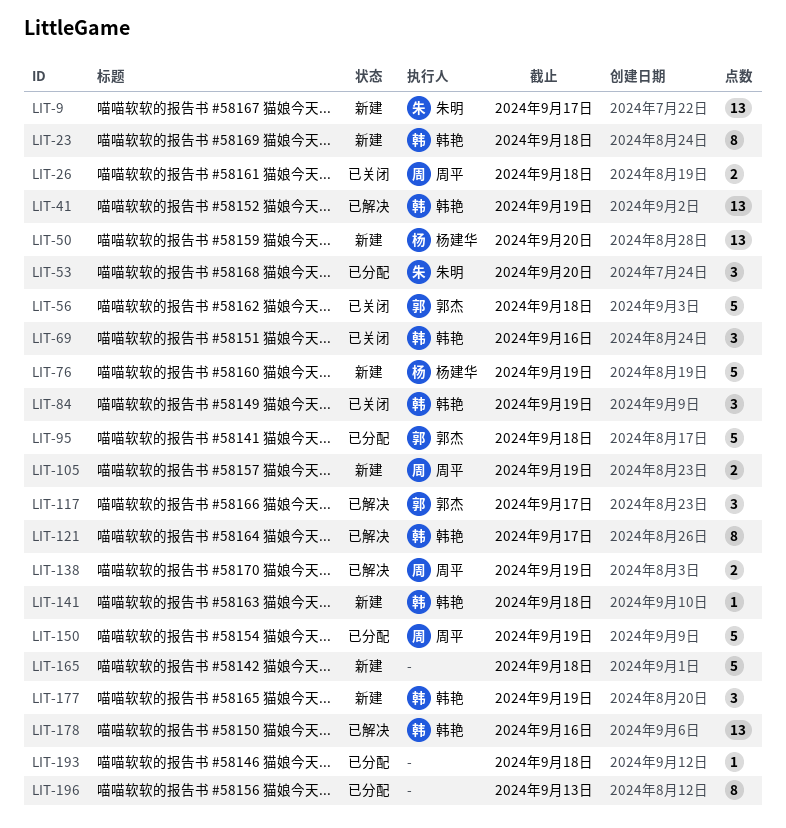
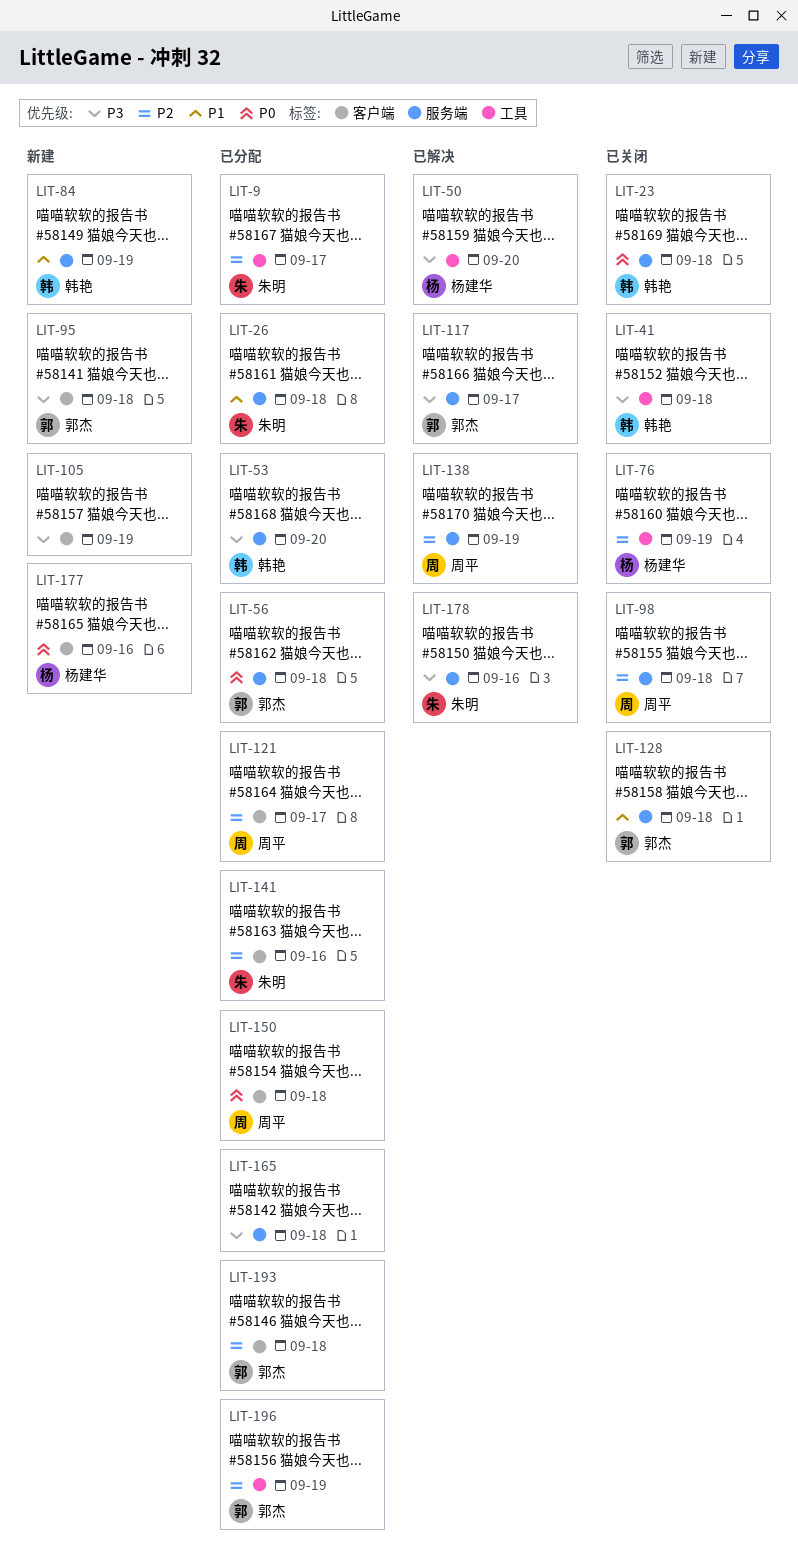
LIT-9, status: 新建 -> 已分配
LIT-23, status: 新建 -> 已关闭
LIT-26, status: 已关闭 -> 已分配
LIT-26, owner: 周平 -> 朱明
LIT-41, status: 已解决 -> 已关闭
LIT-41, due: Sep 19 -> Sep 18
LIT-50, status: 新建 -> 已解决
LIT-53, owner: 朱明 -> 韩艳
LIT-56, status: 已关闭 -> 已分配
LIT-69: present -> none
LIT-76, status: 新建 -> 已关闭
LIT-84, status: 已关闭 -> 新建
LIT-95, status: 已分配 -> 新建
LIT-98: none -> present
LIT-105, owner: 周平 -> none
LIT-121, status: 已解决 -> 已分配
LIT-121, owner: 韩艳 -> 周平
LIT-128: none -> present
LIT-141, status: 新建 -> 已分配
LIT-141, owner: 韩艳 -> 朱明
LIT-141, due: Sep 18 -> Sep 16
LIT-150, due: Sep 19 -> Sep 18
LIT-165, status: 新建 -> 已分配
LIT-177, owner: 韩艳 -> 杨建华
LIT-177, due: Sep 19 -> Sep 16
LIT-178, owner: 韩艳 -> 朱明
LIT-193, owner: none -> 郭杰
LIT-196, owner: none -> 郭杰
LIT-196, due: Sep 13 -> Sep 19

